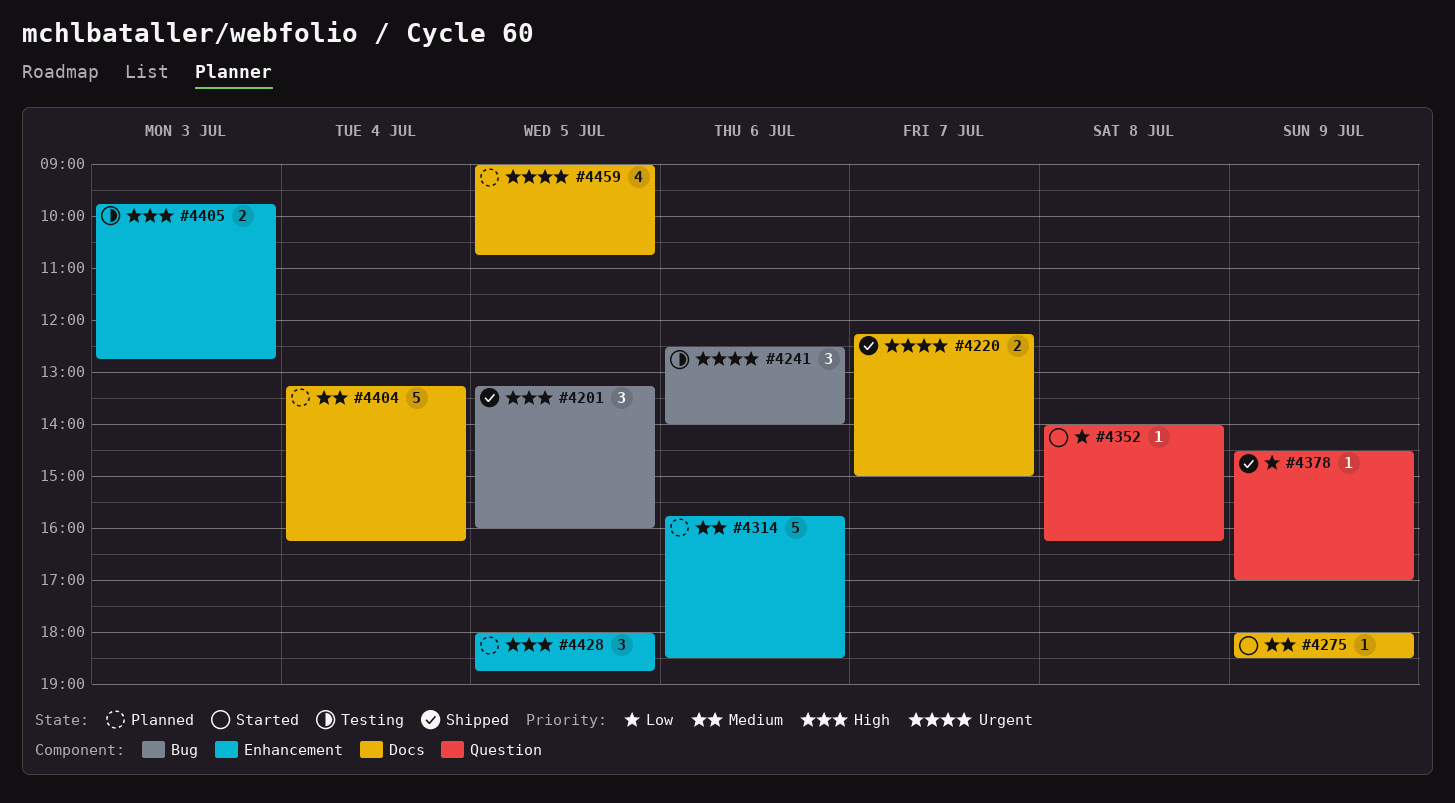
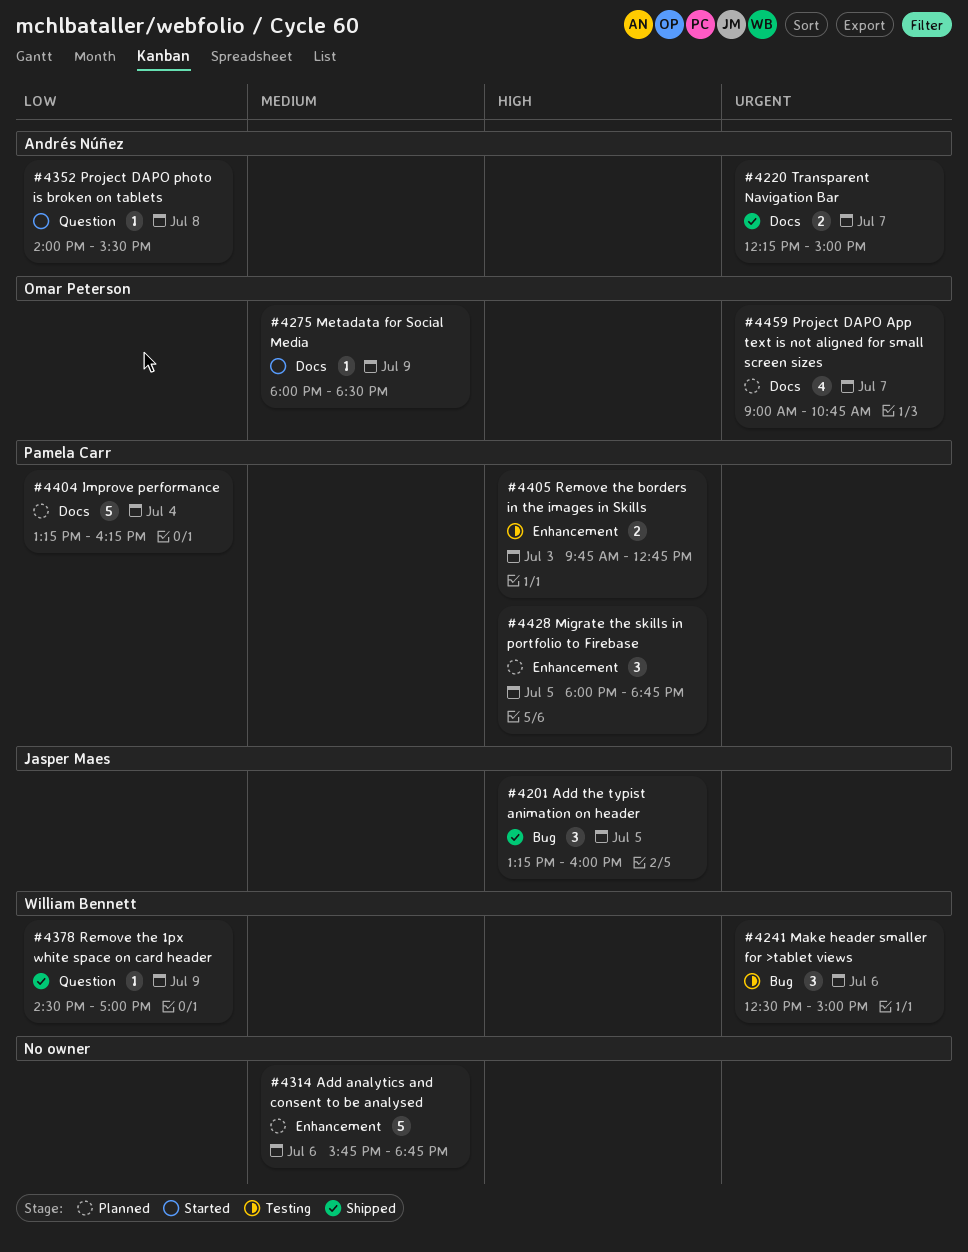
#4241, ends: 14:00 -> 15:00
#4314, ends: 18:30 -> 18:45
#4352, ends: 16:15 -> 15:30
#4404, priority: Medium -> Low
#4459, day: Jul 5 -> Jul 7

